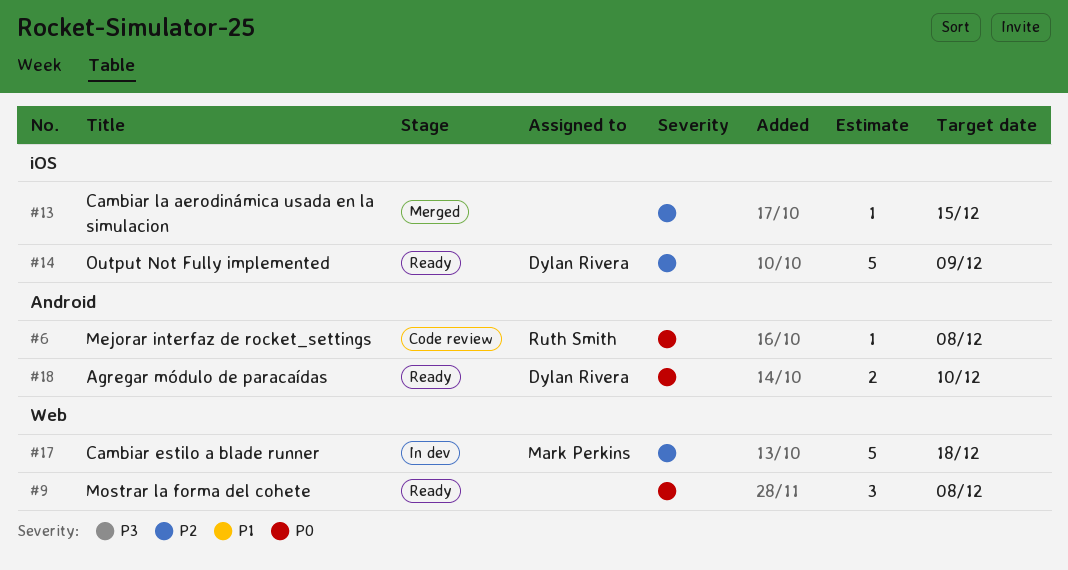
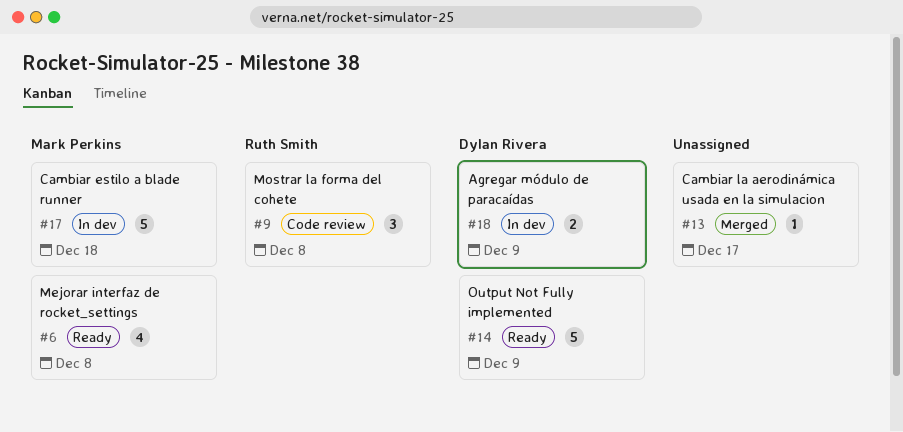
#6, status: Code review -> Ready
#6, owner: Ruth Smith -> Mark Perkins
#6, estimate: 1 -> 4
#9, status: Ready -> Code review
#9, owner: none -> Ruth Smith
#13, due: Dec 15 -> Dec 17
#18, status: Ready -> In dev
#18, due: Dec 10 -> Dec 9

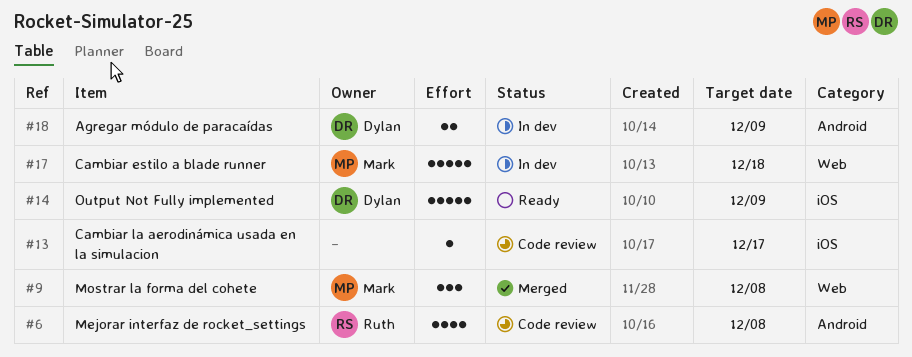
#6, status: Ready -> Code review
#6, owner: Mark Perkins -> Ruth Smith
#9, status: Code review -> Merged
#9, owner: Ruth Smith -> Mark Perkins
#13, status: Merged -> Code review

